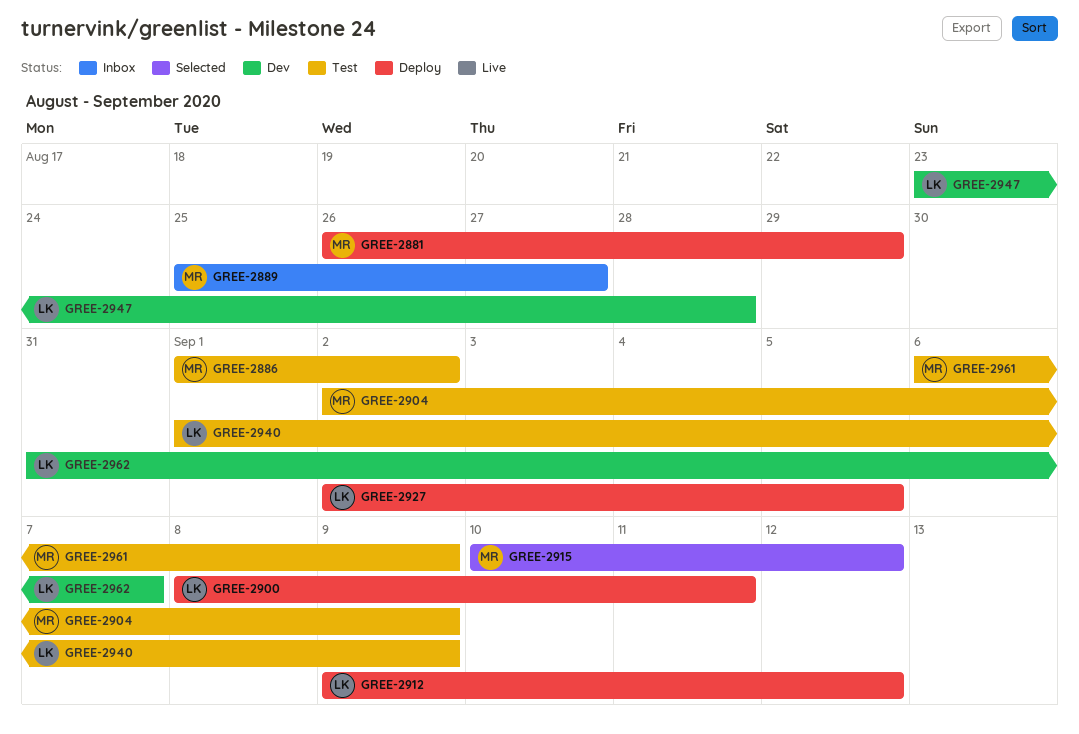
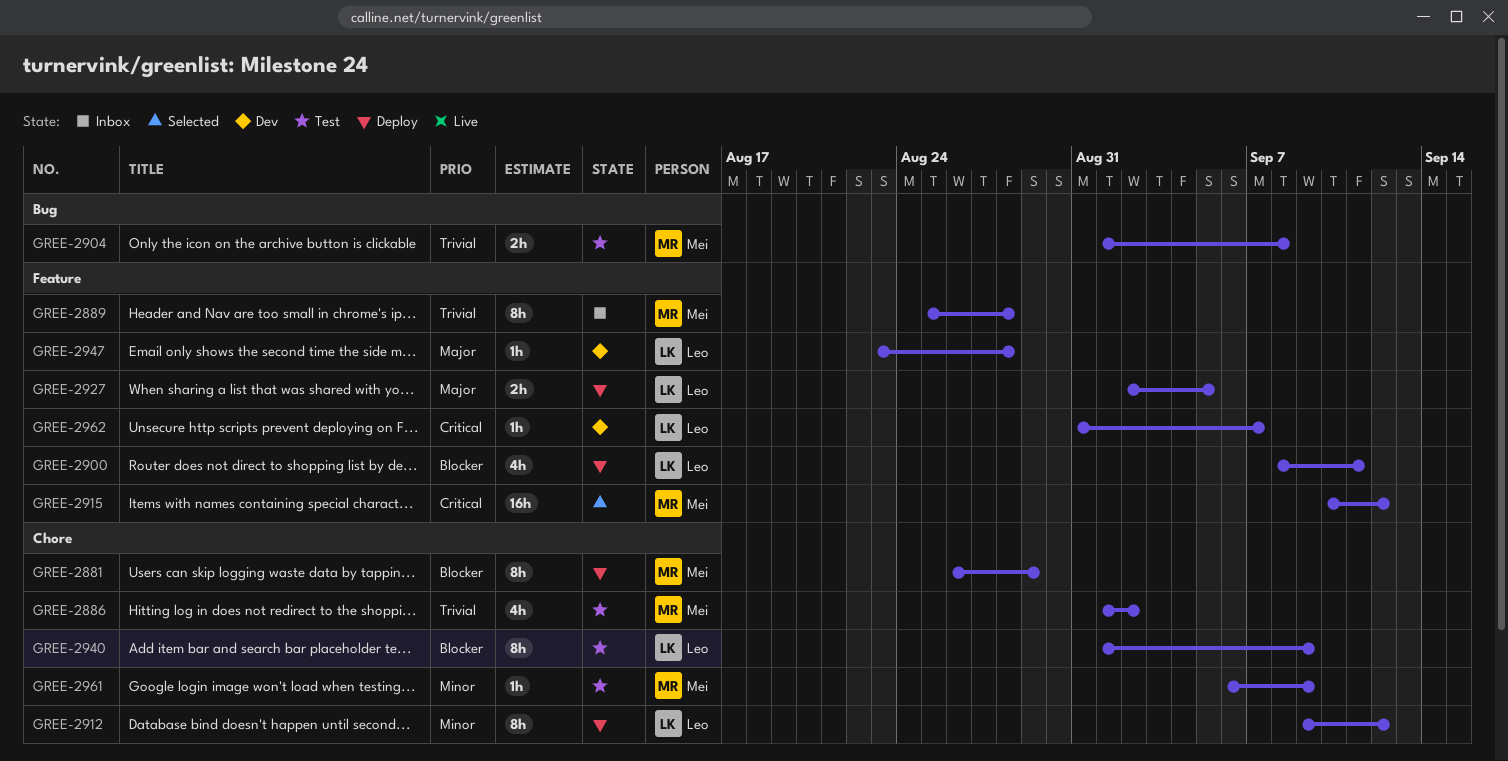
GREE-2889, due: Aug 27 -> Aug 28
GREE-2904, start: Sep 2 -> Sep 1
GREE-2904, due: Sep 9 -> Sep 8

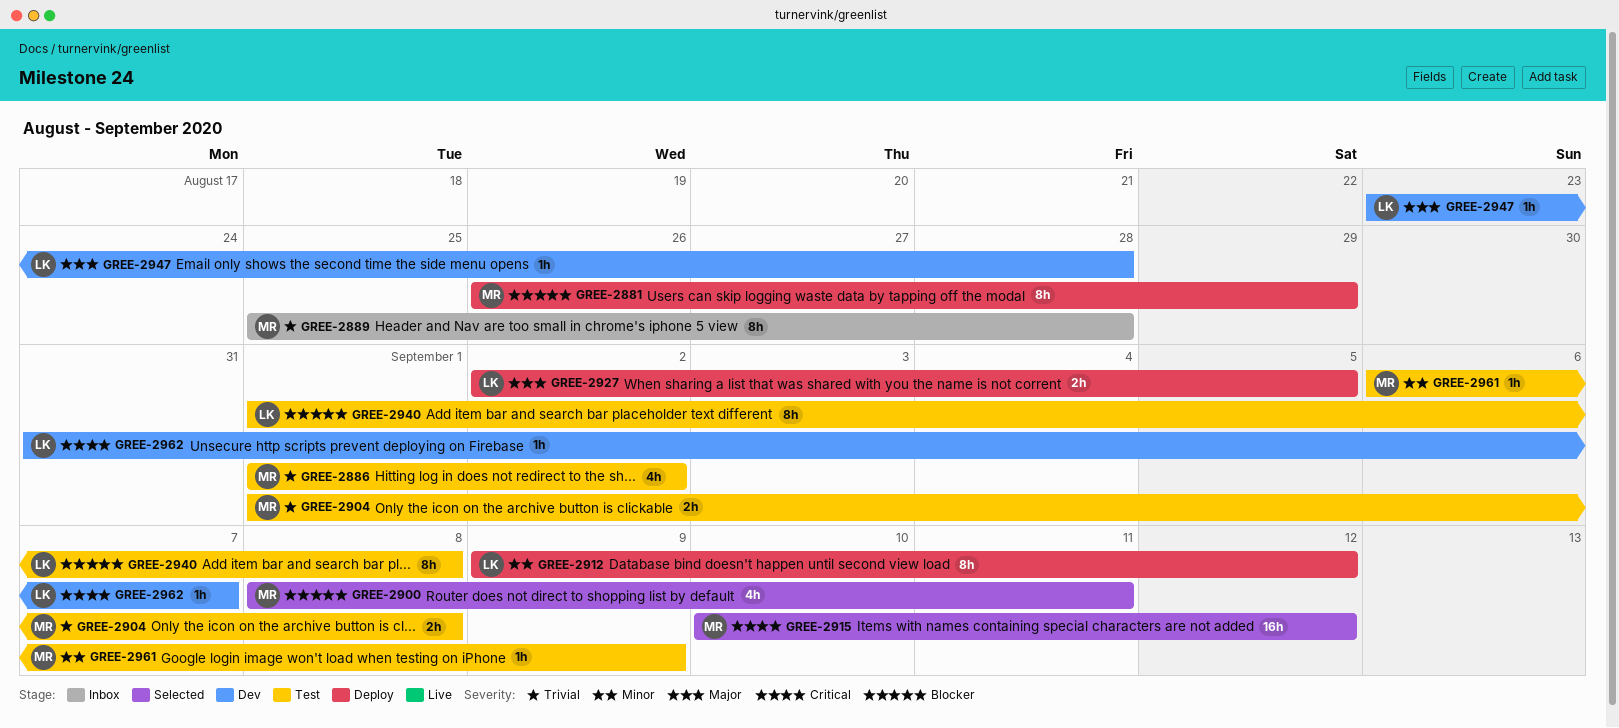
GREE-2900, status: Deploy -> Selected
GREE-2900, owner: Leo -> Mei
GREE-2940, due: Sep 9 -> Sep 8

